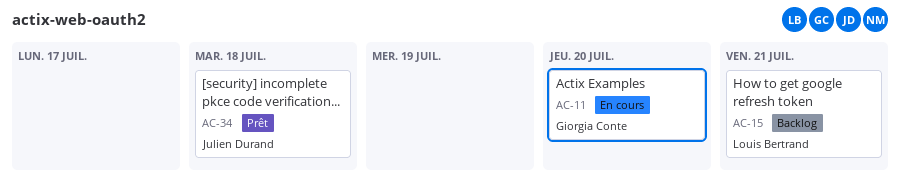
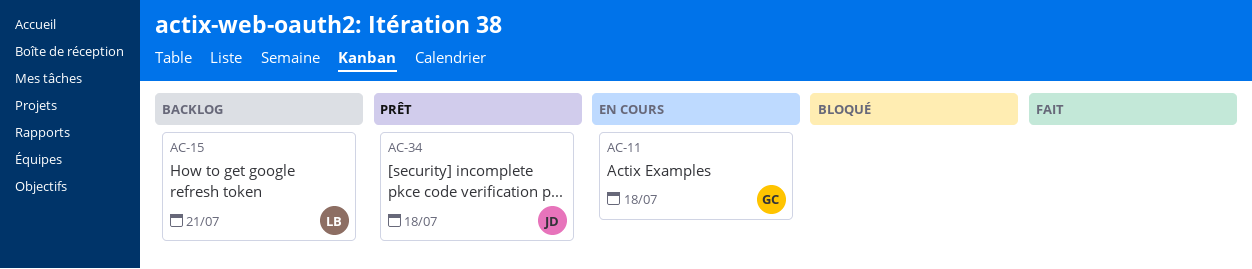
AC-11, due: Jul 20 -> Jul 18

